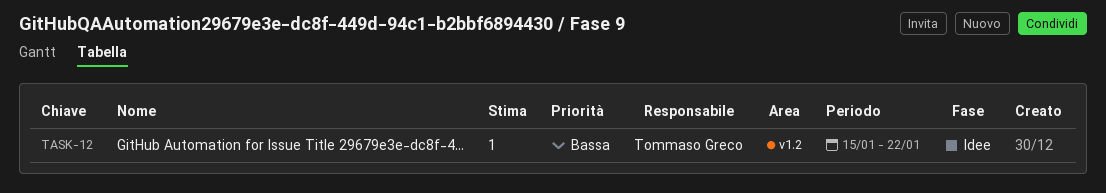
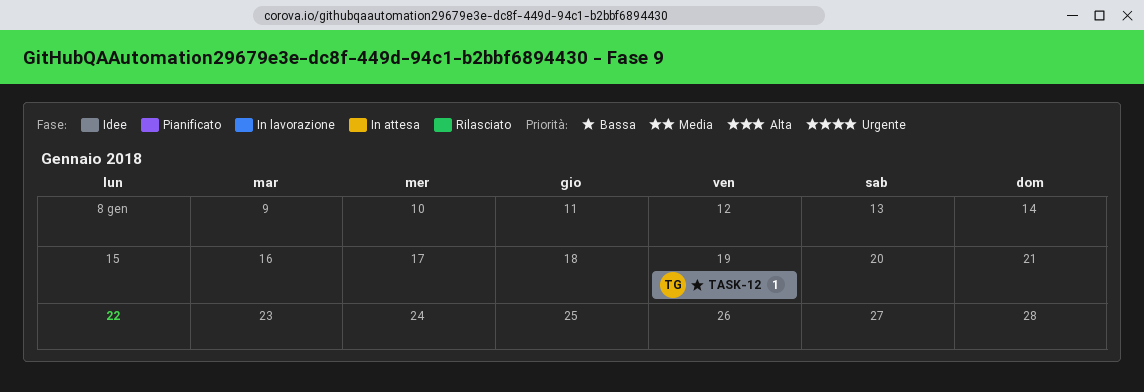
TASK-12, start: Jan 15 -> Jan 19
TASK-12, due: Jan 22 -> Jan 19

